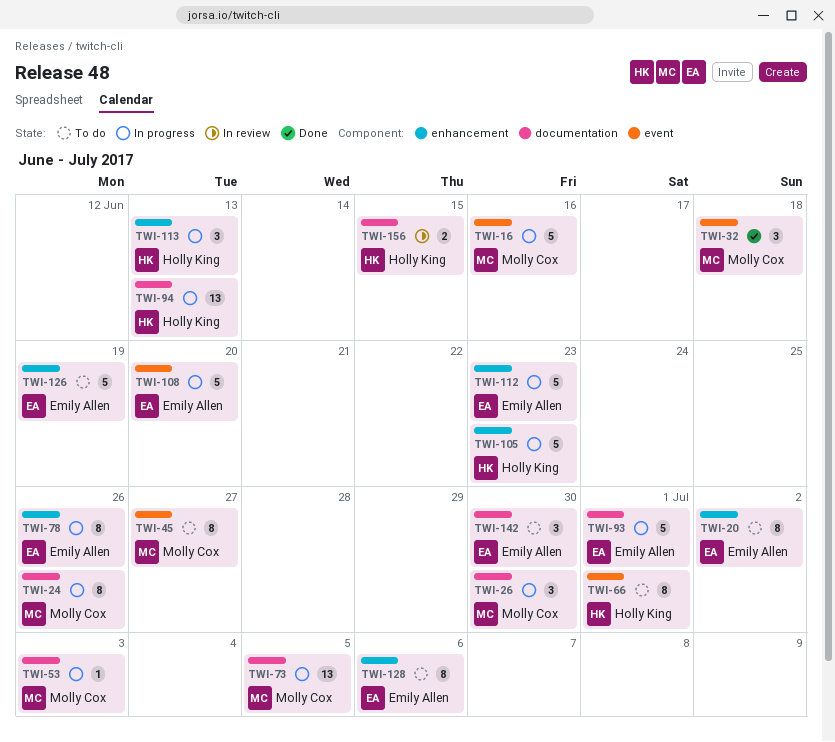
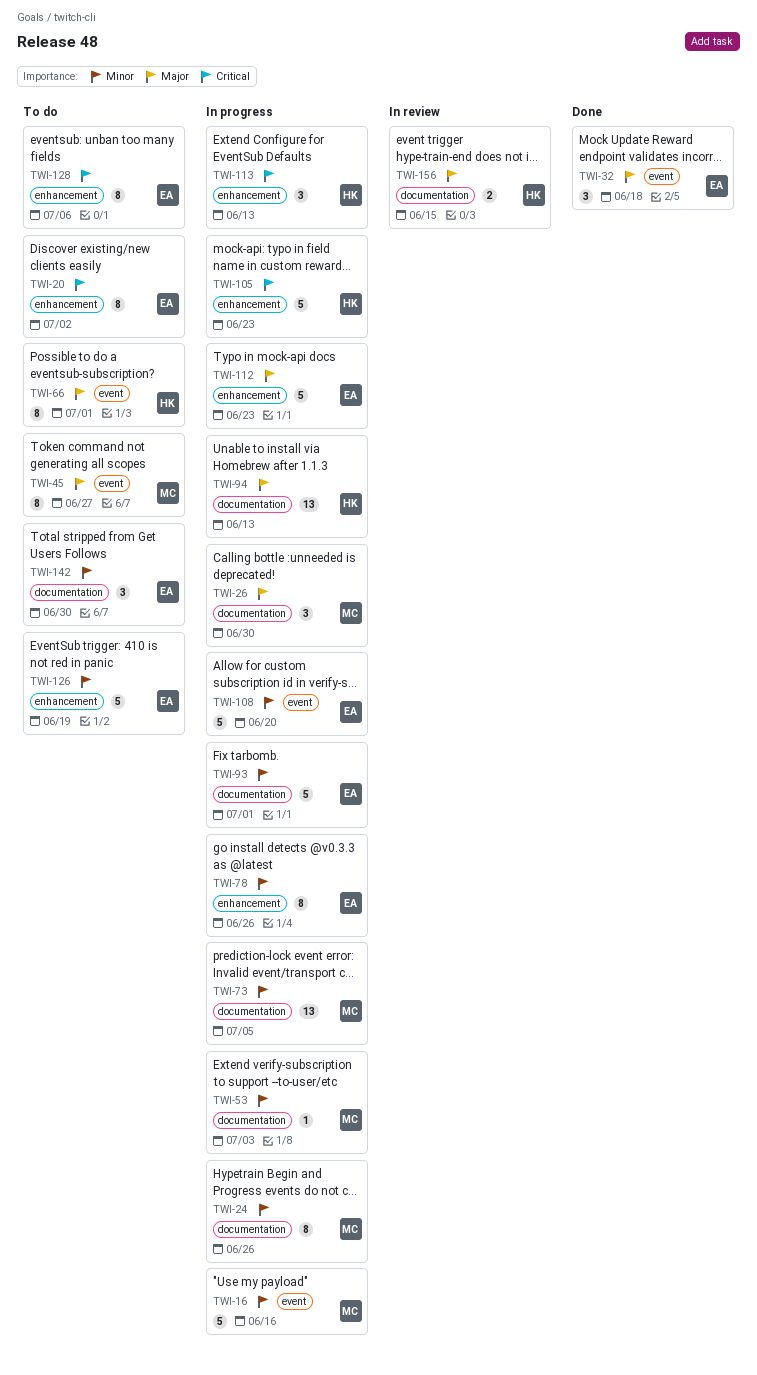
TWI-32, owner: Molly Cox -> Emily Allen

